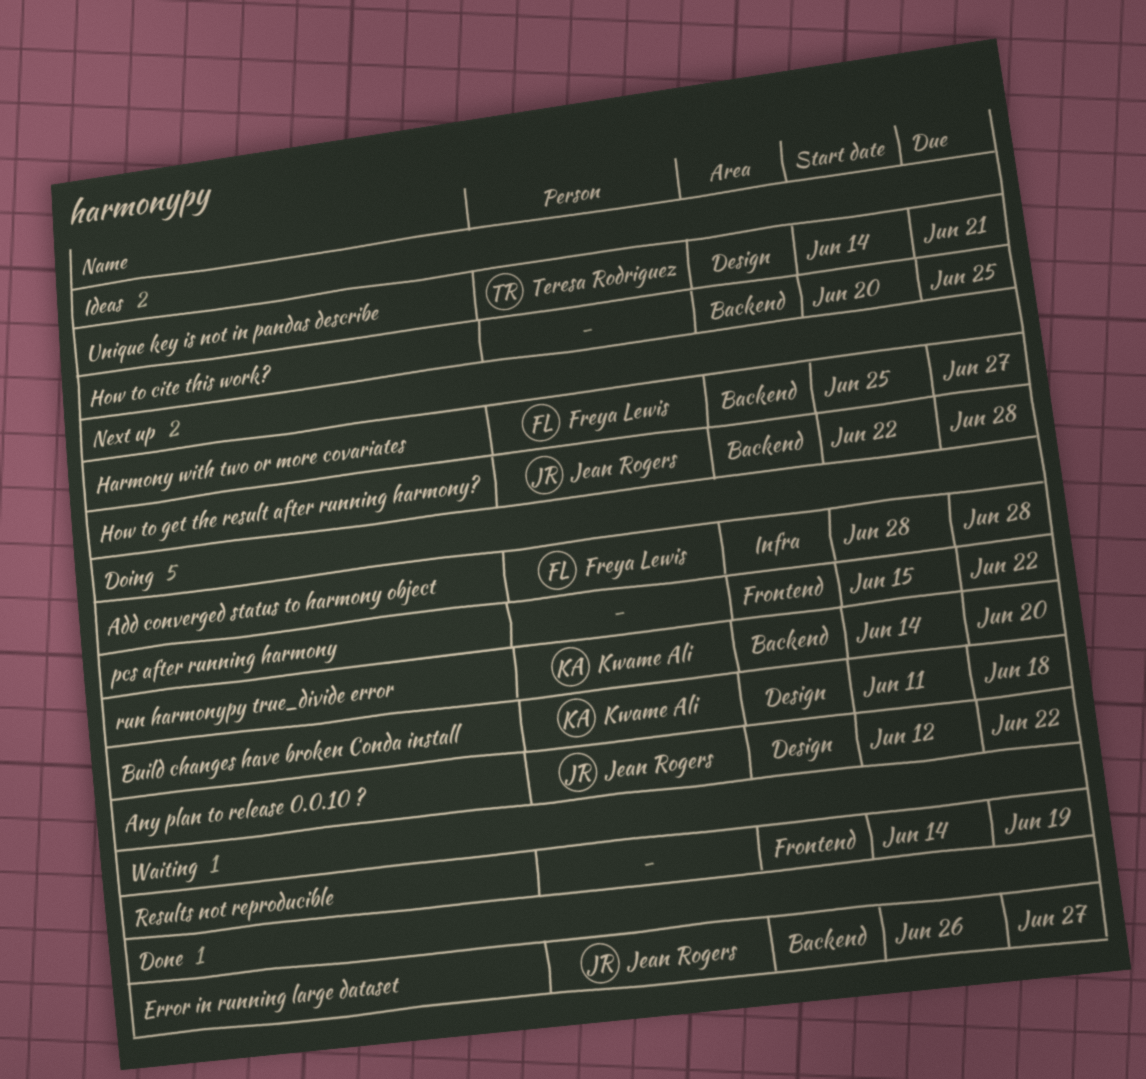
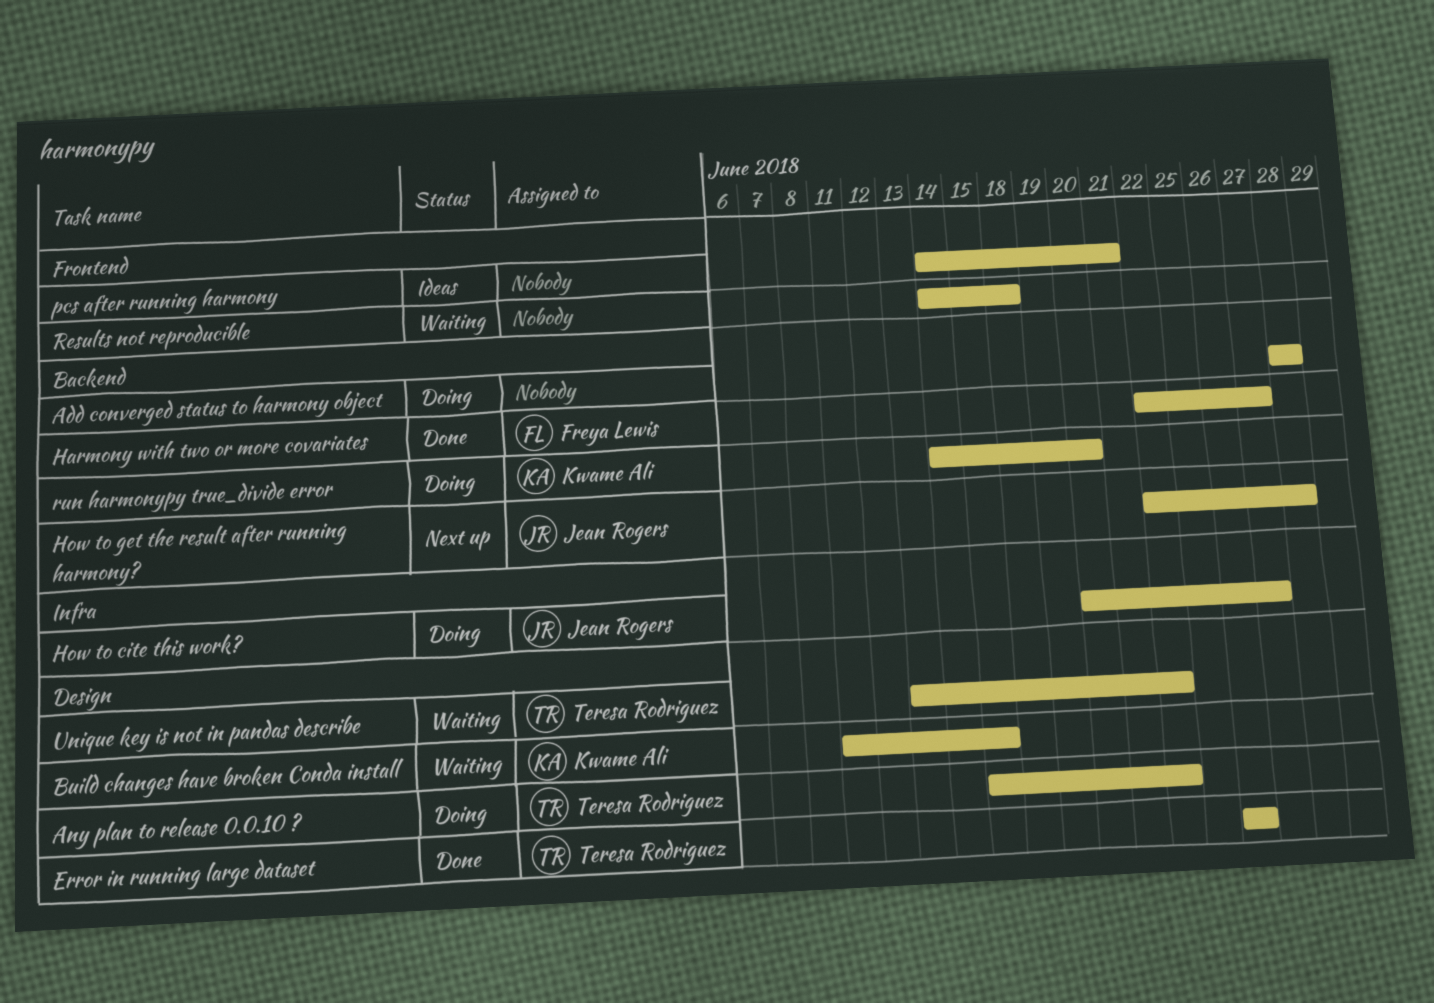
Add converged status to harmony object, owner: Freya Lewis -> none
Add converged status to harmony object, label: Infra -> Backend
Any plan to release 0.0.10 ?, owner: Jean Rogers -> Teresa Rodriguez
Any plan to release 0.0.10 ?, start: Jun 12 -> Jun 15
Build changes have broken Conda install, status: Doing -> Waiting
Build changes have broken Conda install, due: Jun 18 -> Jun 15
Error in running large dataset, owner: Jean Rogers -> Teresa Rodriguez
Error in running large dataset, label: Backend -> Design
Error in running large dataset, due: Jun 27 -> Jun 26
Harmony with two or more covariates, status: Next up -> Done
Harmony with two or more covariates, start: Jun 25 -> Jun 22
How to cite this work?, status: Ideas -> Doing
How to cite this work?, owner: none -> Jean Rogers
How to cite this work?, label: Backend -> Infra
How to cite this work?, due: Jun 25 -> Jun 27
pcs after running harmony, status: Doing -> Ideas
pcs after running harmony, start: Jun 15 -> Jun 14
pcs after running harmony, due: Jun 22 -> Jun 21
Results not reproducible, due: Jun 19 -> Jun 18
Unique key is not in pandas describe, status: Ideas -> Waiting
Unique key is not in pandas describe, start: Jun 14 -> Jun 13
Unique key is not in pandas describe, due: Jun 21 -> Jun 22

